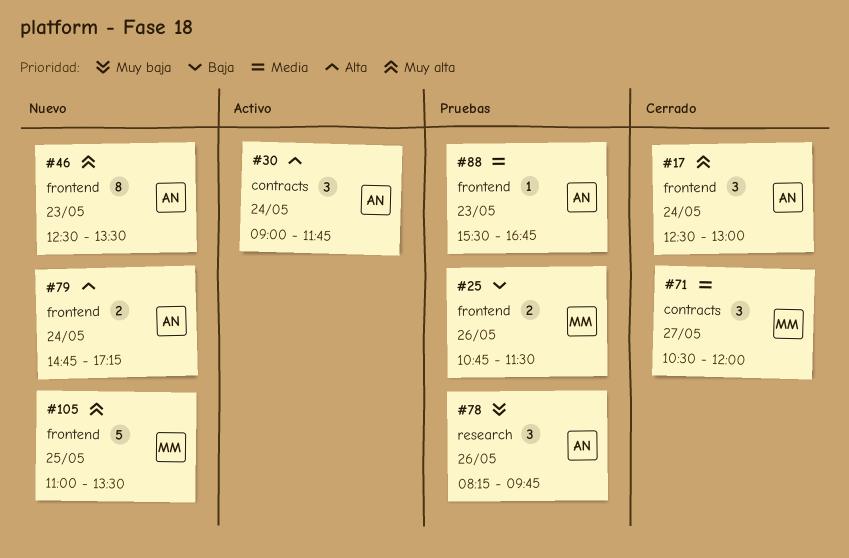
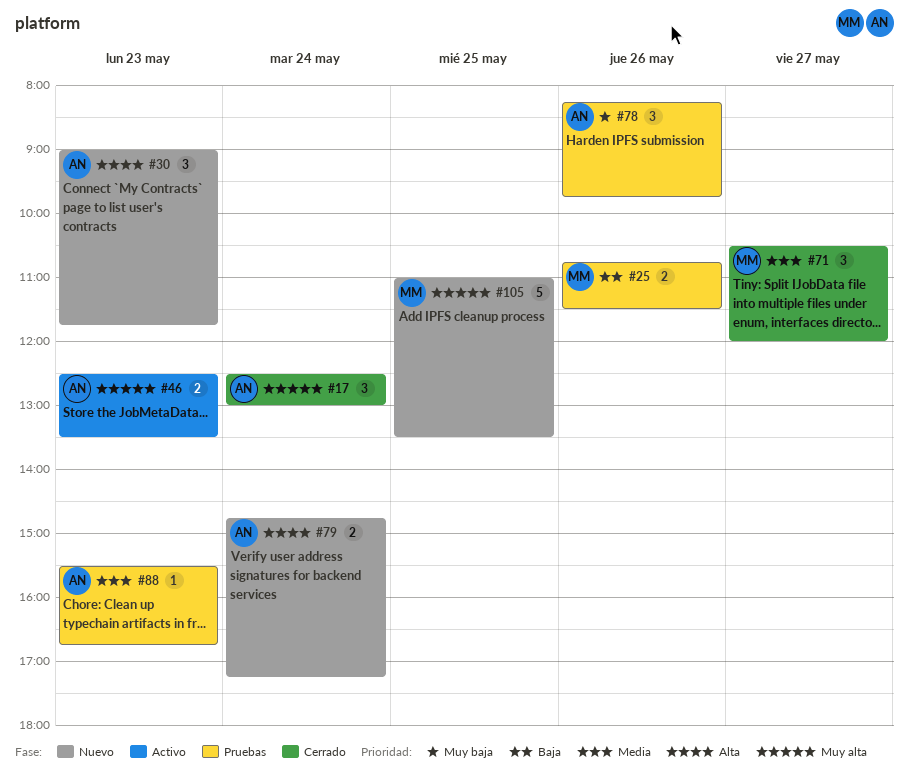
#30, status: Activo -> Nuevo
#30, day: May 24 -> May 23
#46, status: Nuevo -> Activo
#46, estimate: 8 -> 2

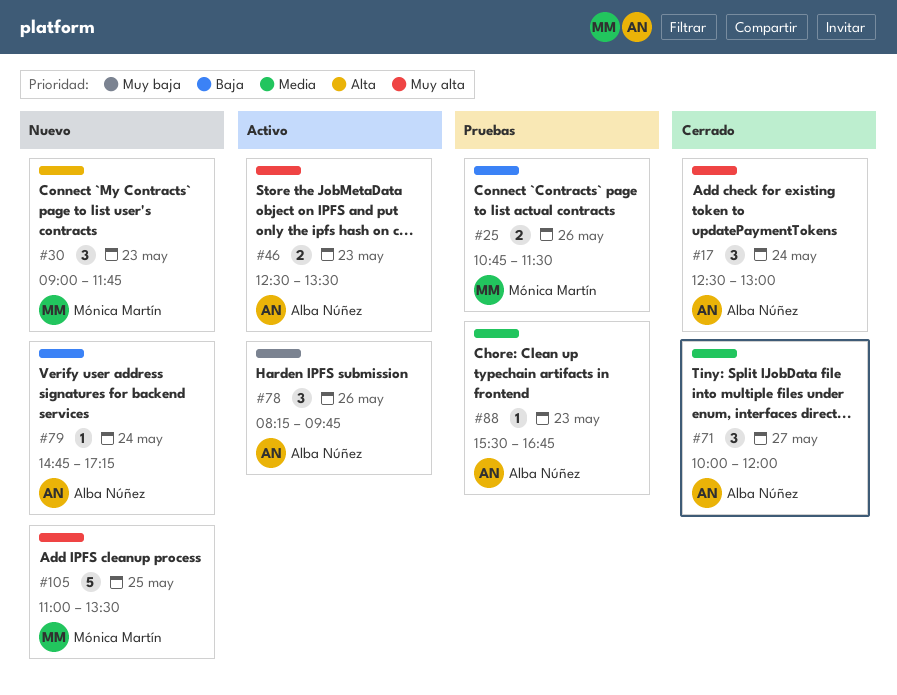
#30, owner: Alba Núñez -> Mónica Martín
#71, owner: Mónica Martín -> Alba Núñez
#71, begins: 10:30 -> 10:00
#78, status: Pruebas -> Activo
#79, priority: Alta -> Baja
#79, estimate: 2 -> 1

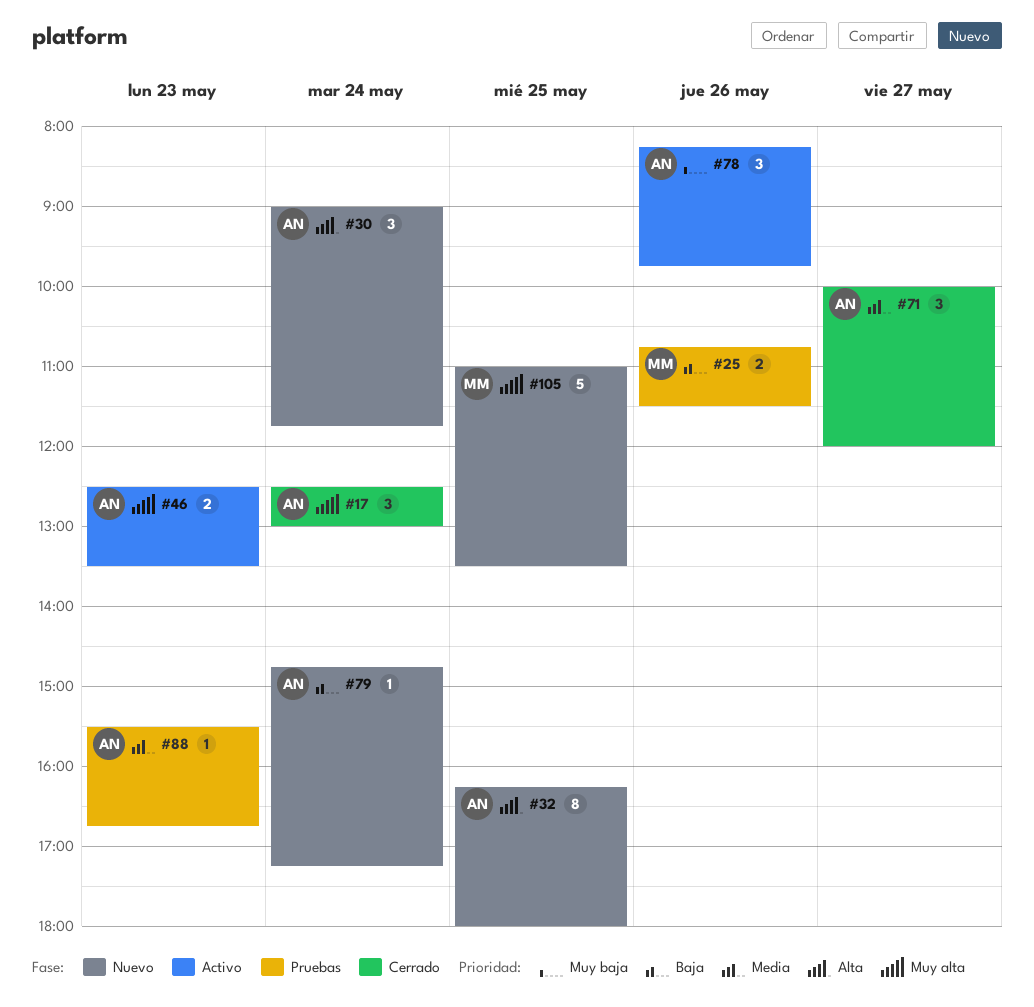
#30, owner: Mónica Martín -> Alba Núñez
#30, day: May 23 -> May 24
#32: none -> present

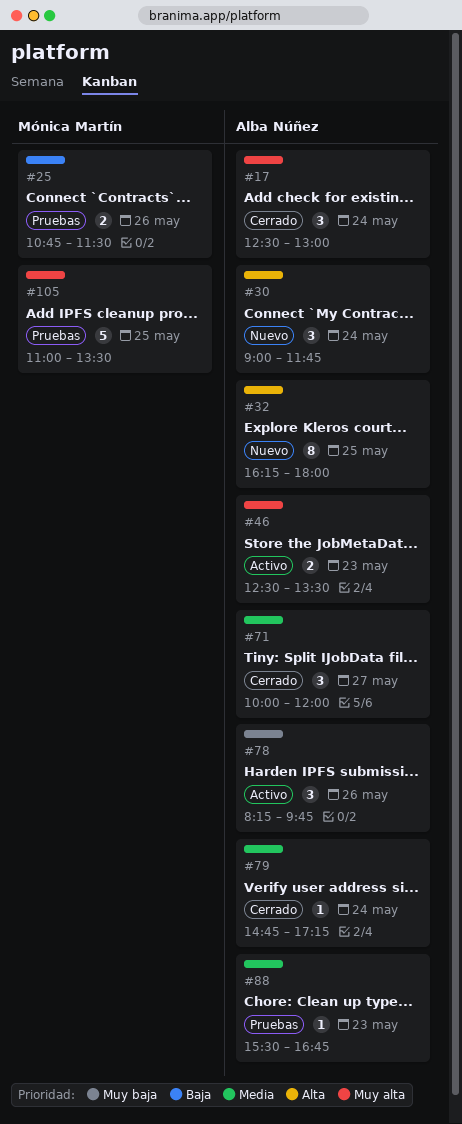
#79, status: Nuevo -> Cerrado
#79, priority: Baja -> Media
#105, status: Nuevo -> Pruebas

